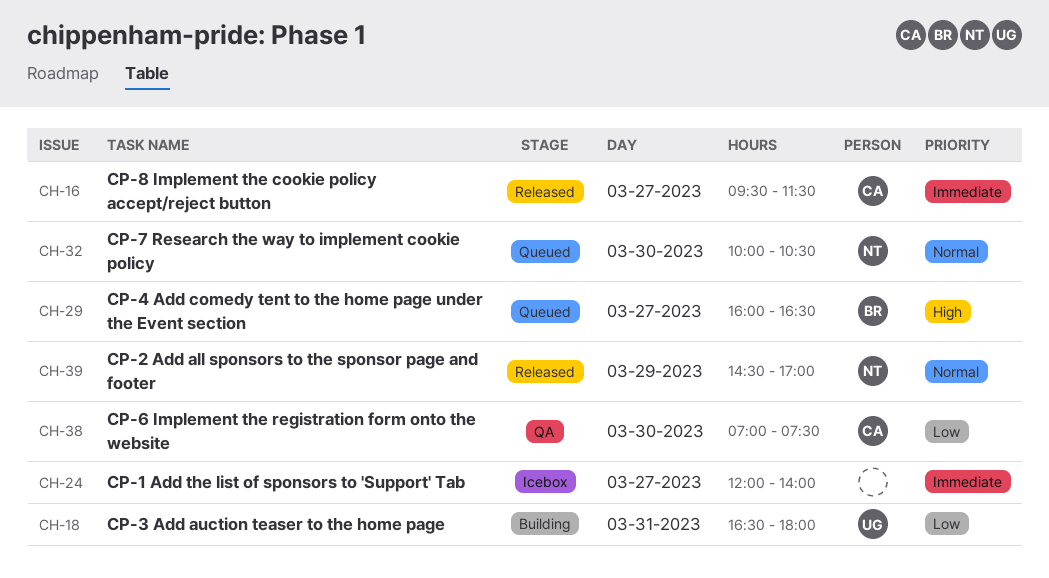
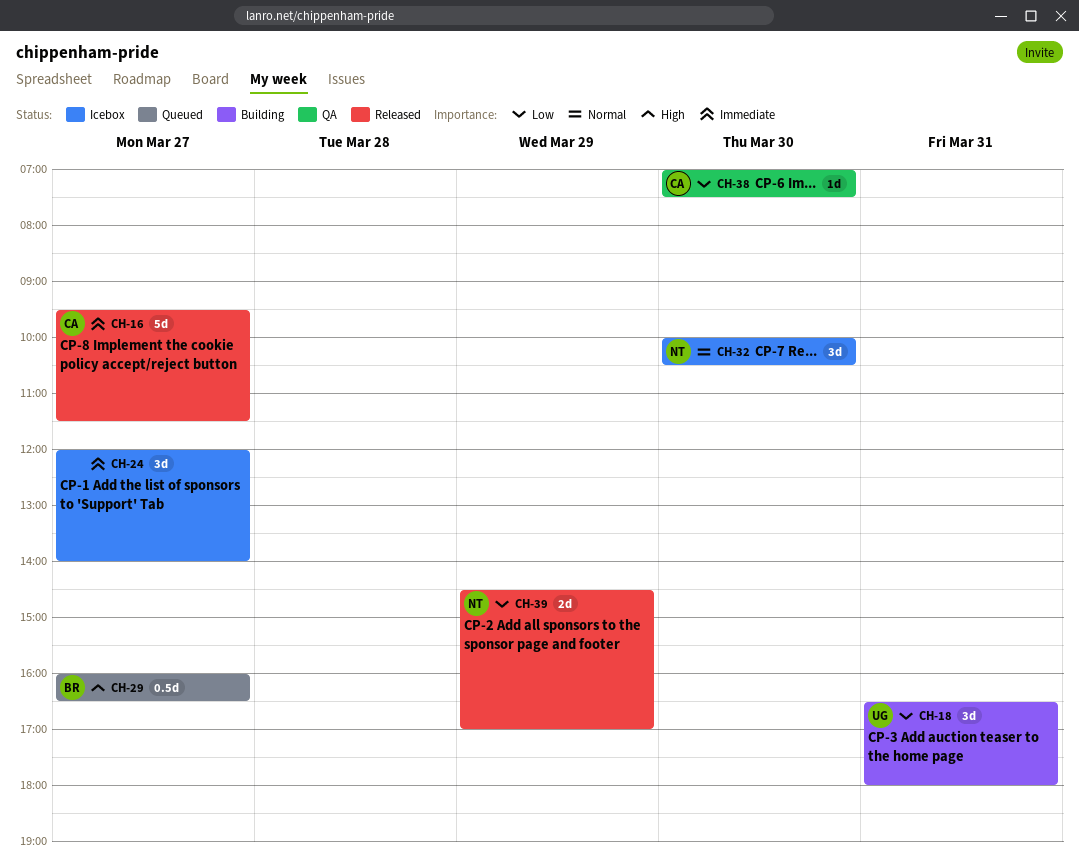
CH-32, status: Queued -> Icebox
CH-39, priority: Normal -> Low

